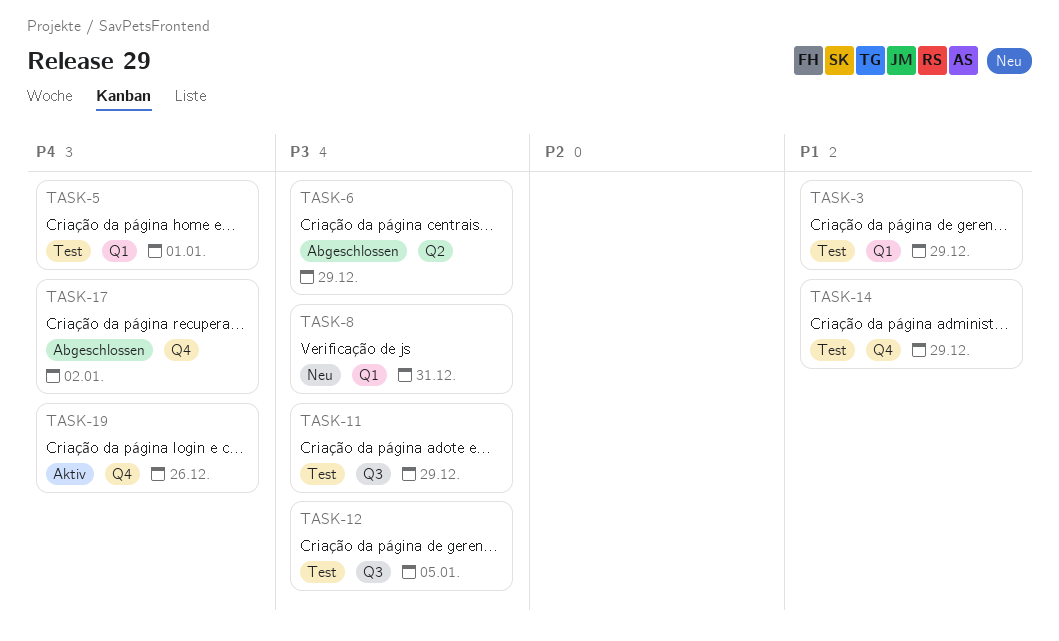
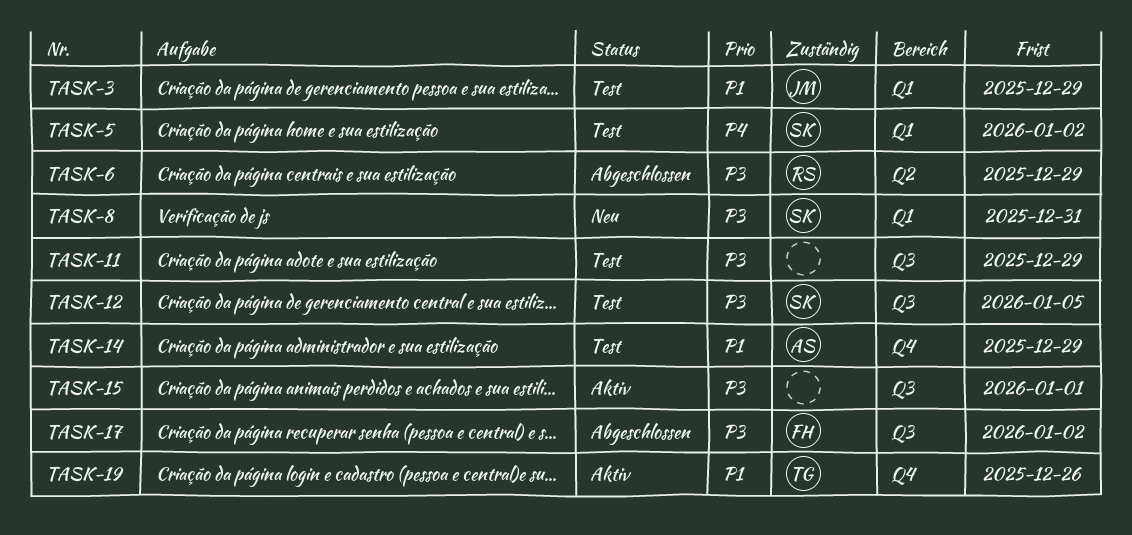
TASK-5, due: Jan 1 -> Jan 2
TASK-15: none -> present
TASK-17, priority: P4 -> P3
TASK-17, label: Q4 -> Q3
TASK-19, priority: P4 -> P1

